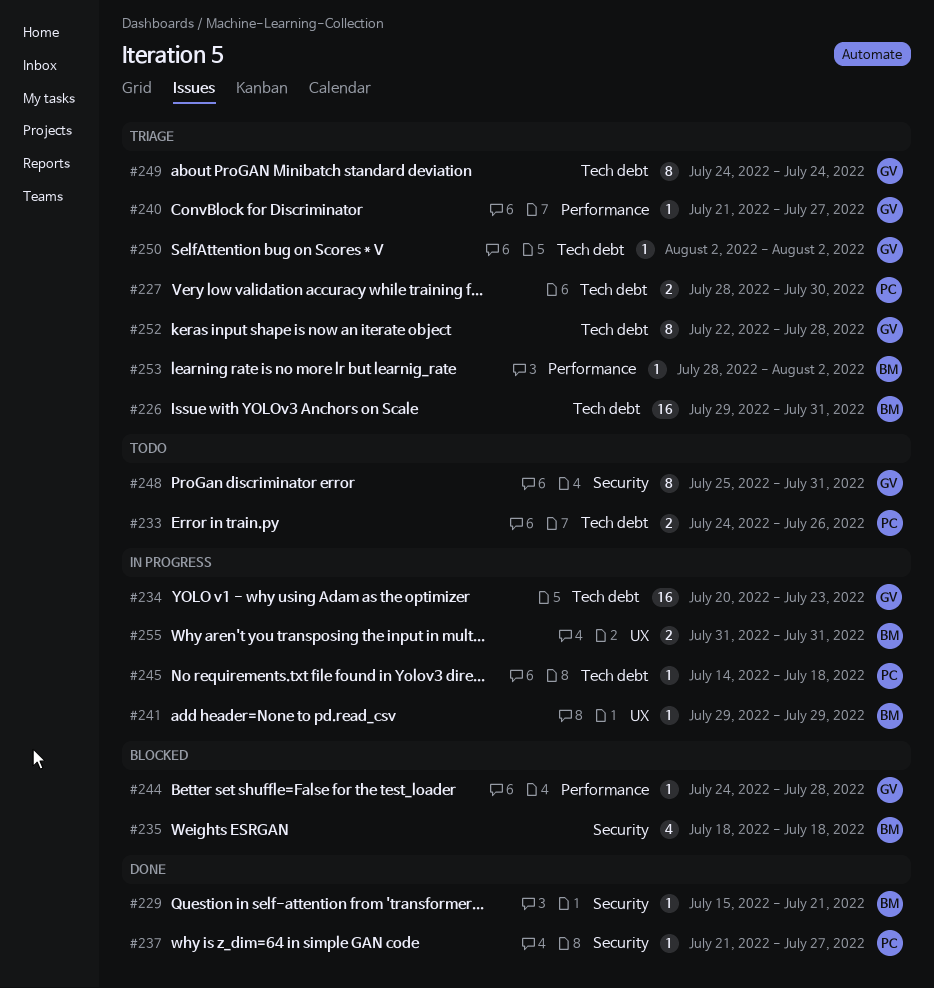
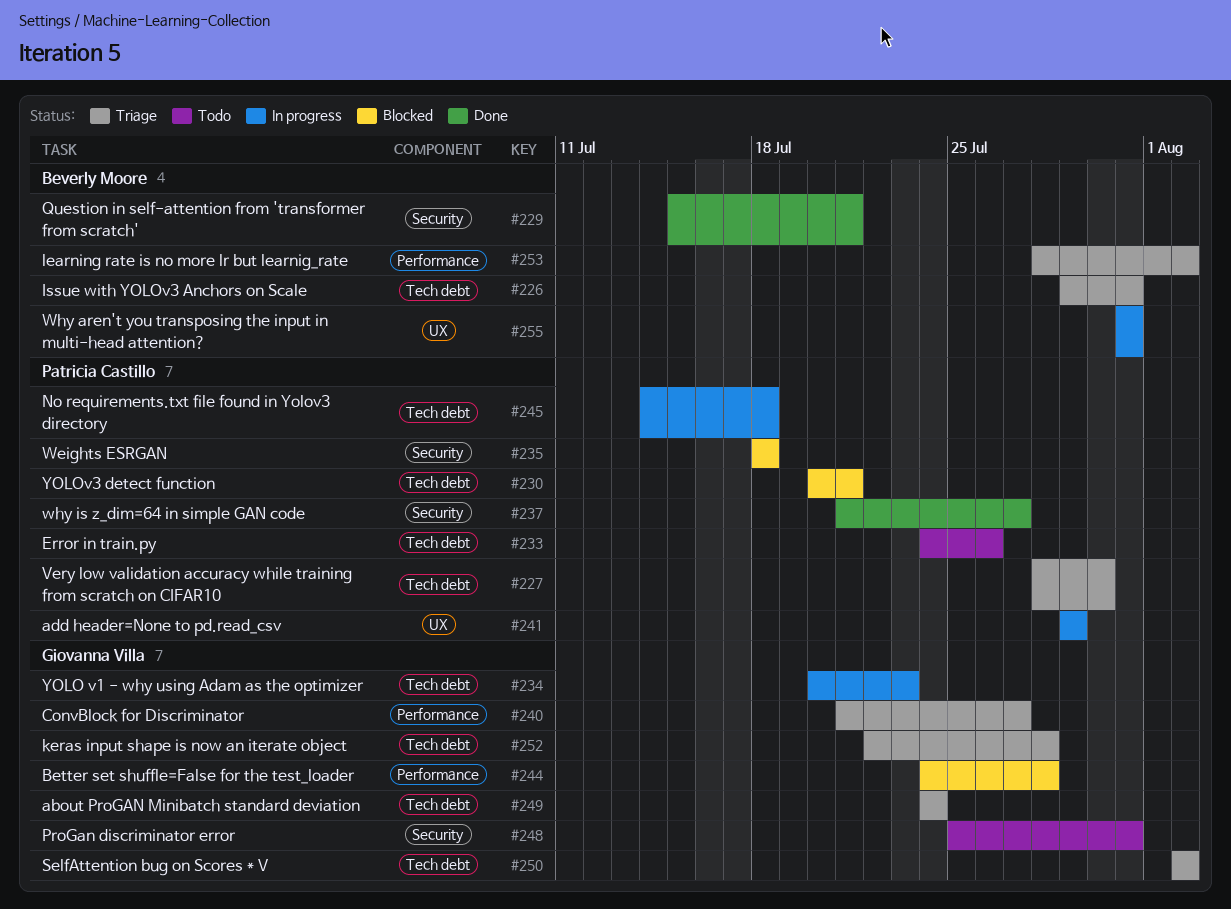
#230: none -> present
#235, owner: Beverly Moore -> Patricia Castillo
#241, owner: Beverly Moore -> Patricia Castillo

